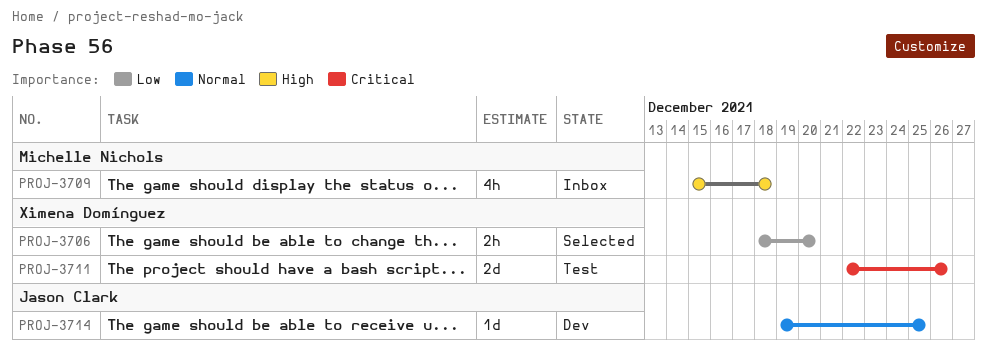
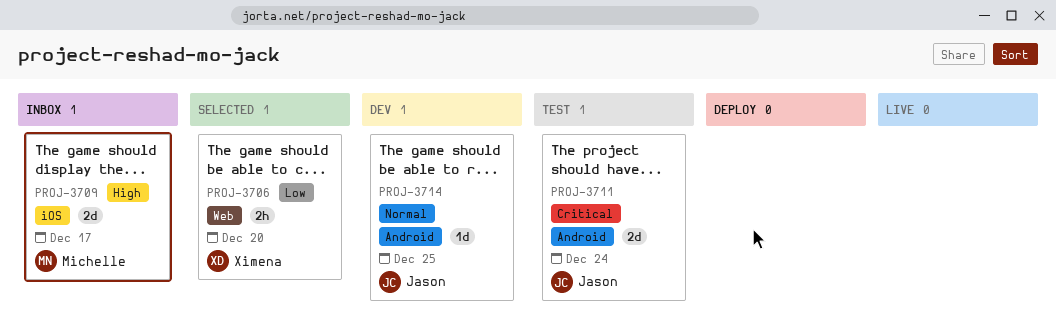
PROJ-3709, estimate: 4h -> 2d
PROJ-3709, due: Dec 18 -> Dec 17
PROJ-3711, owner: Ximena Domínguez -> Jason Clark
PROJ-3711, due: Dec 26 -> Dec 24

